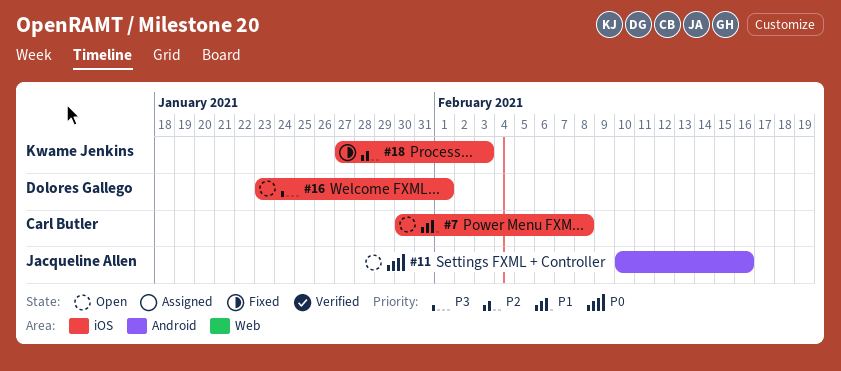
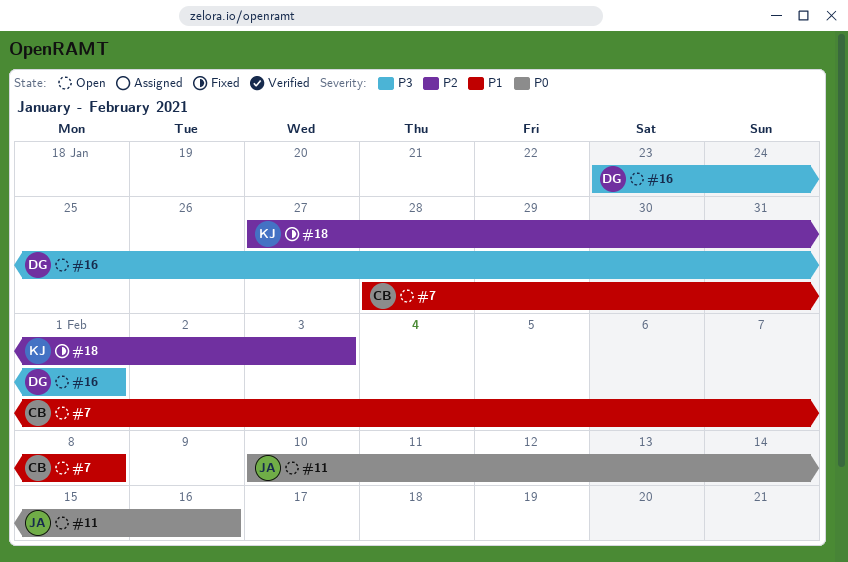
#7, start: Jan 30 -> Jan 28

